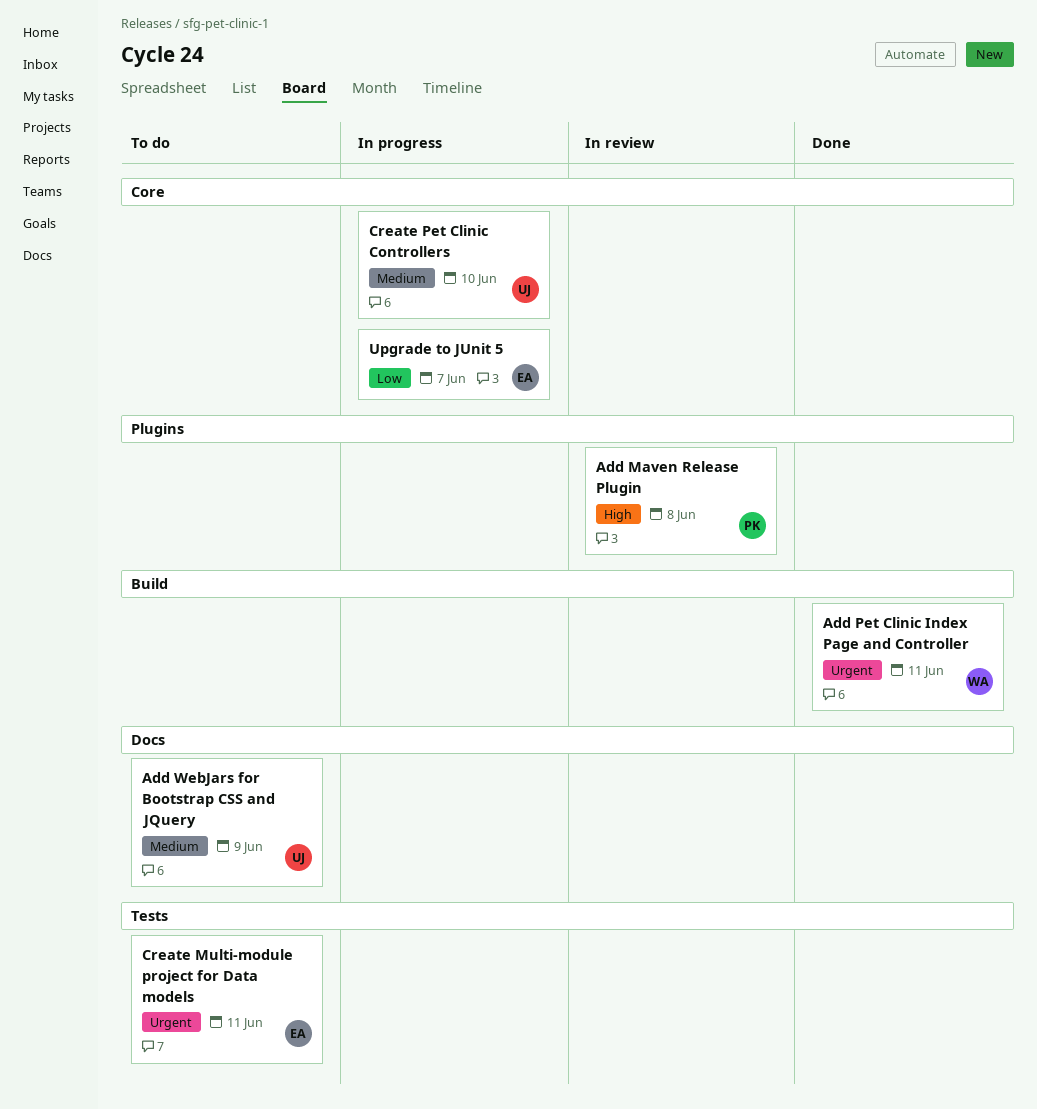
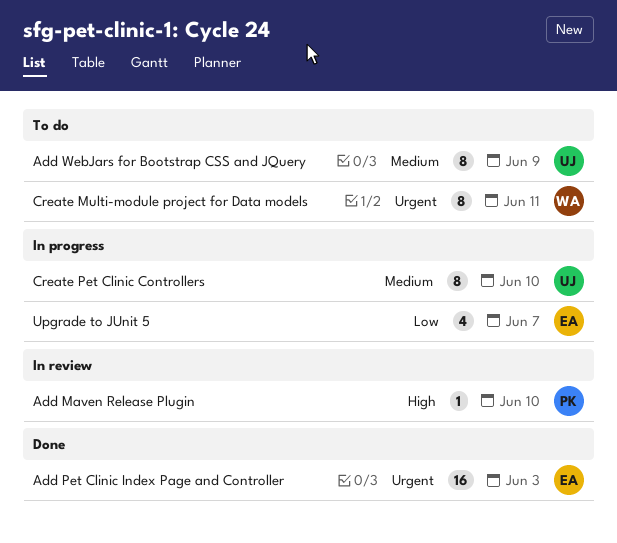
Add Maven Release Plugin, due: Jun 8 -> Jun 10
Add Pet Clinic Index Page and Controller, owner: WA -> EA
Add Pet Clinic Index Page and Controller, due: Jun 11 -> Jun 3
Create Multi-module project for Data models, owner: EA -> WA

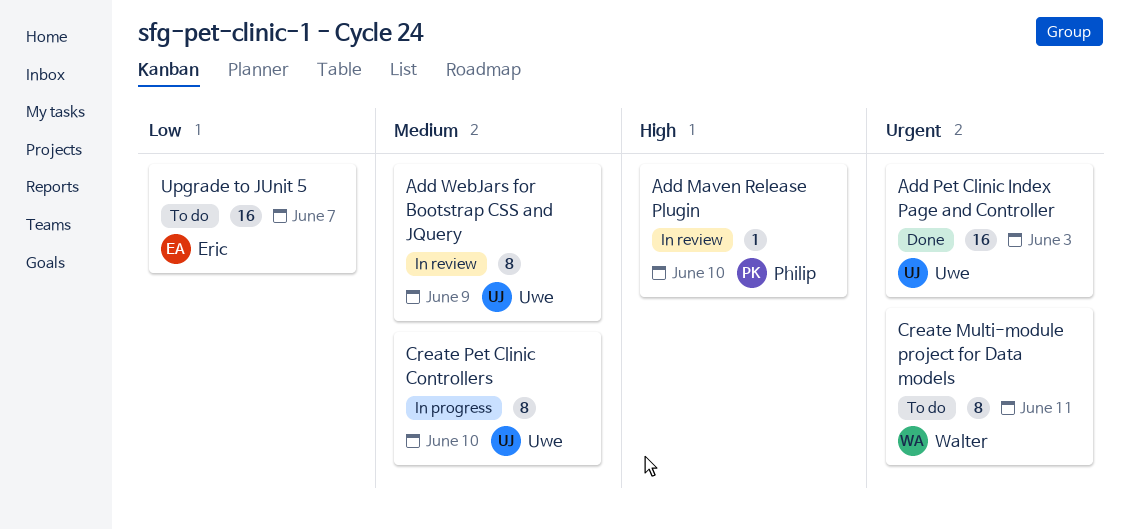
Add Pet Clinic Index Page and Controller, owner: Eric -> Uwe
Add WebJars for Bootstrap CSS and JQuery, status: To do -> In review
Upgrade to JUnit 5, status: In progress -> To do
Upgrade to JUnit 5, estimate: 4 -> 16

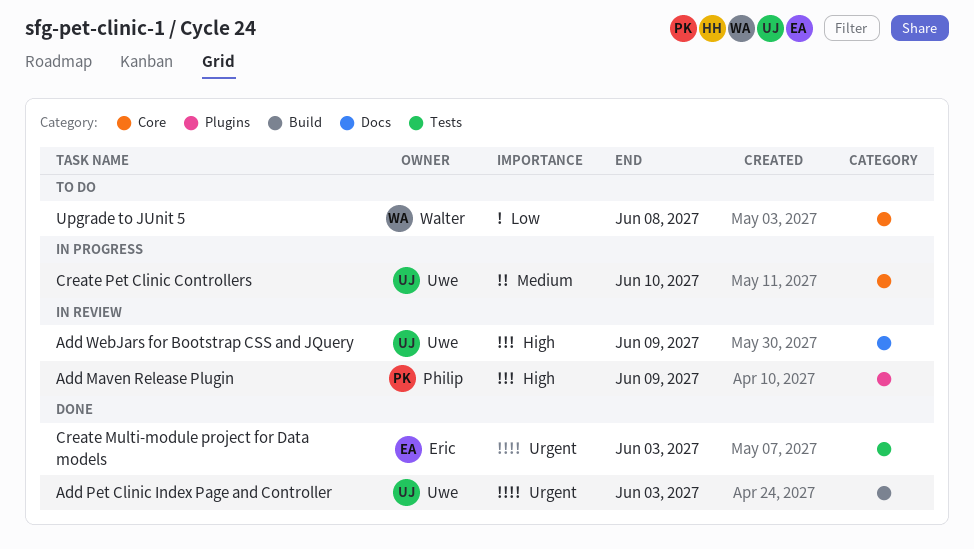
Add Maven Release Plugin, due: Jun 10 -> Jun 9
Add WebJars for Bootstrap CSS and JQuery, priority: Medium -> High
Create Multi-module project for Data models, status: To do -> Done
Create Multi-module project for Data models, owner: Walter -> Eric
Create Multi-module project for Data models, due: Jun 11 -> Jun 3
Upgrade to JUnit 5, owner: Eric -> Walter
Upgrade to JUnit 5, due: Jun 7 -> Jun 8

